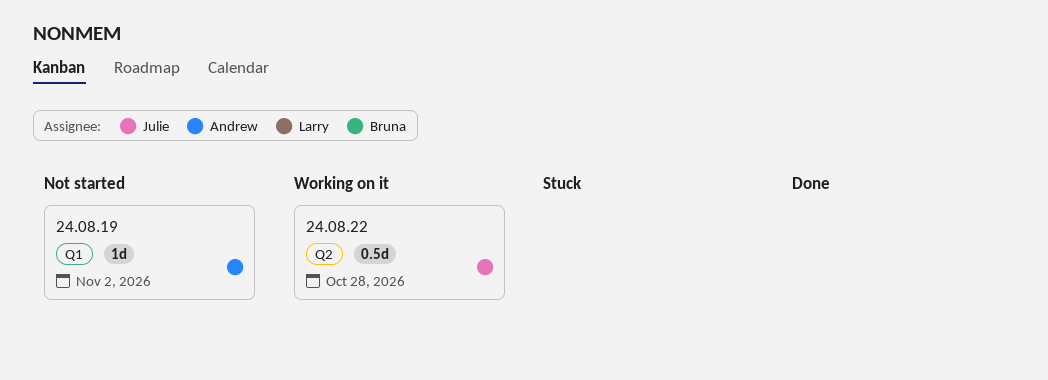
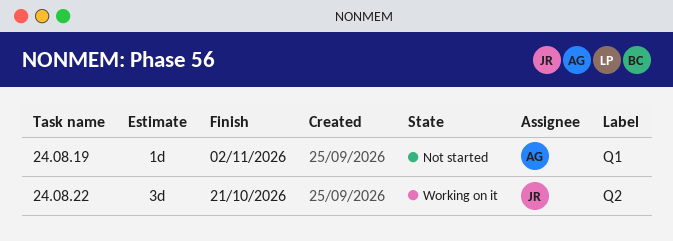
24.08.22, estimate: 0.5d -> 3d
24.08.22, due: Oct 28 -> Oct 21

